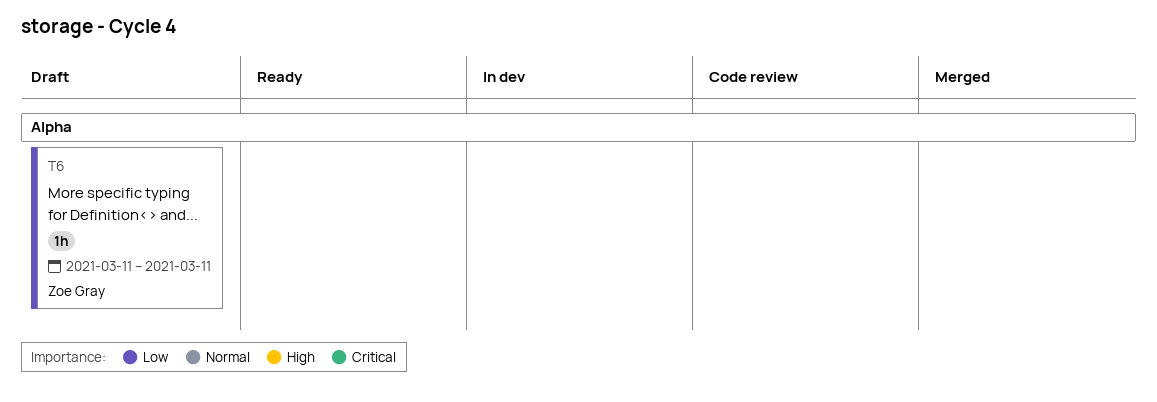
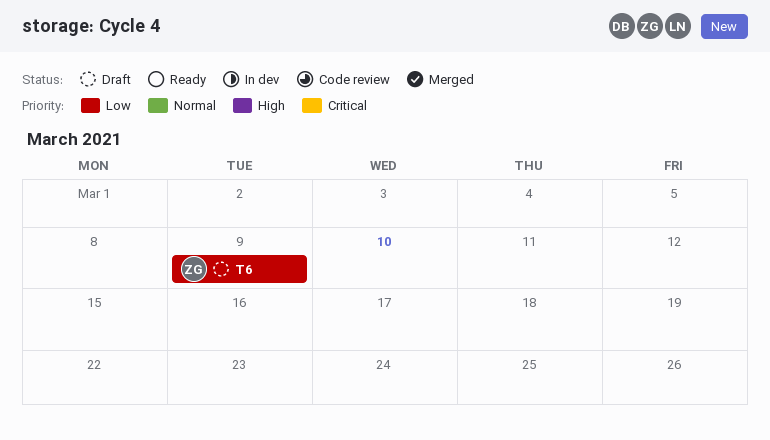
T6, start: Mar 11 -> Mar 9
T6, due: Mar 11 -> Mar 9

